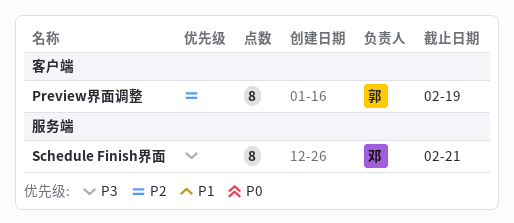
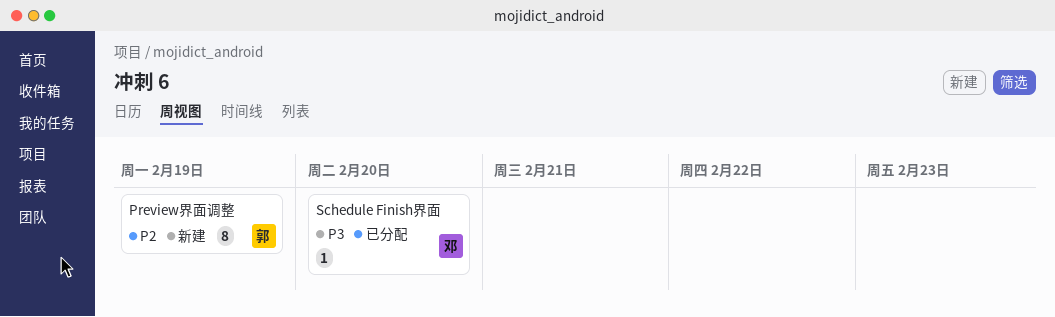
Schedule Finish界面, estimate: 8 -> 1
Schedule Finish界面, due: Feb 21 -> Feb 20

